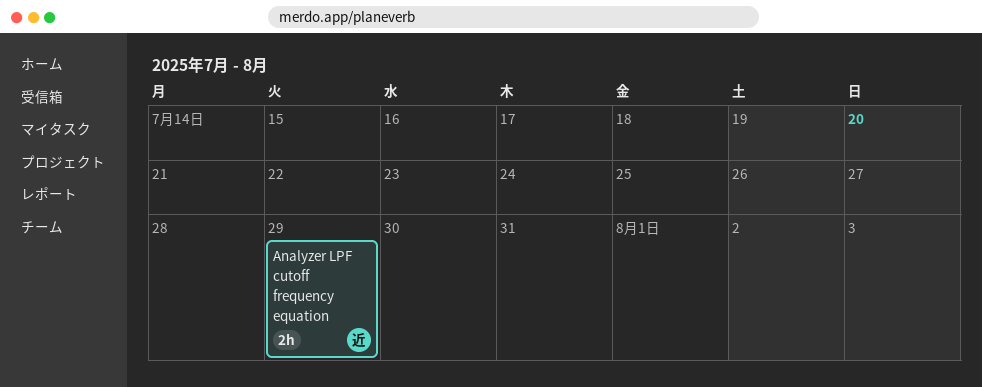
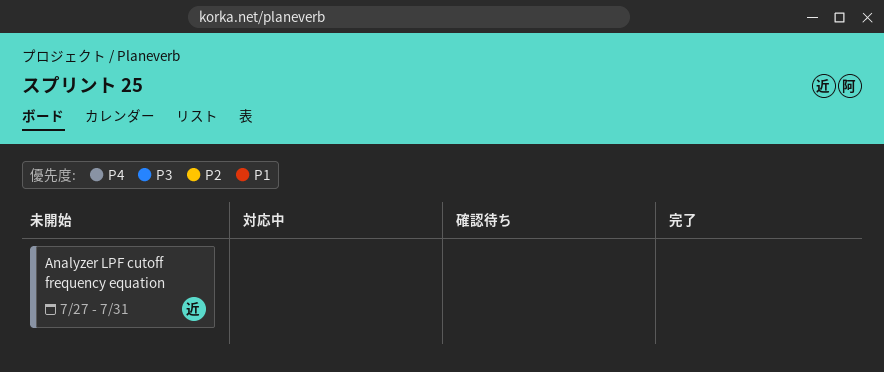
Analyzer LPF cutoff frequency equation, due: Jul 29 -> Jul 31

